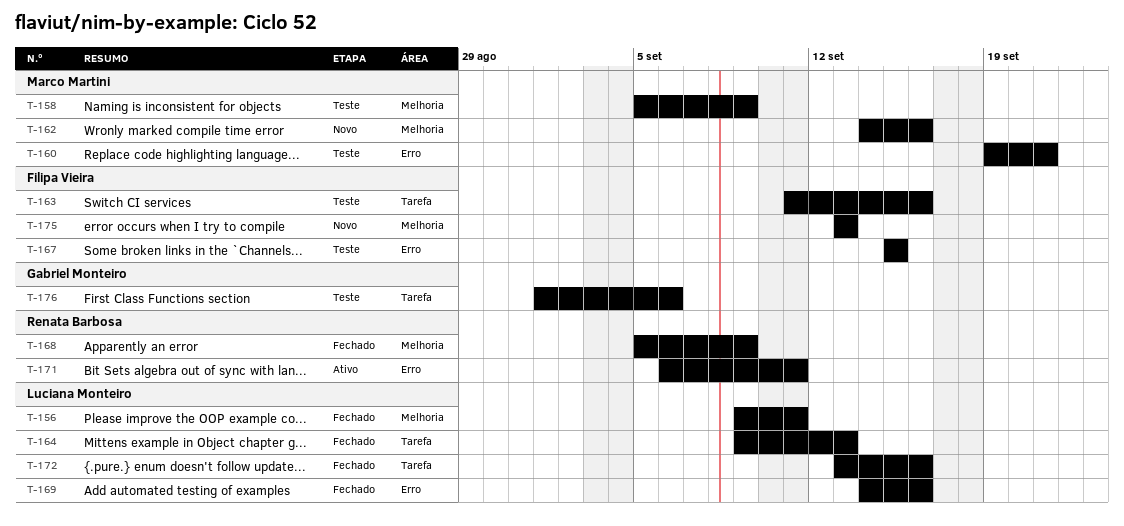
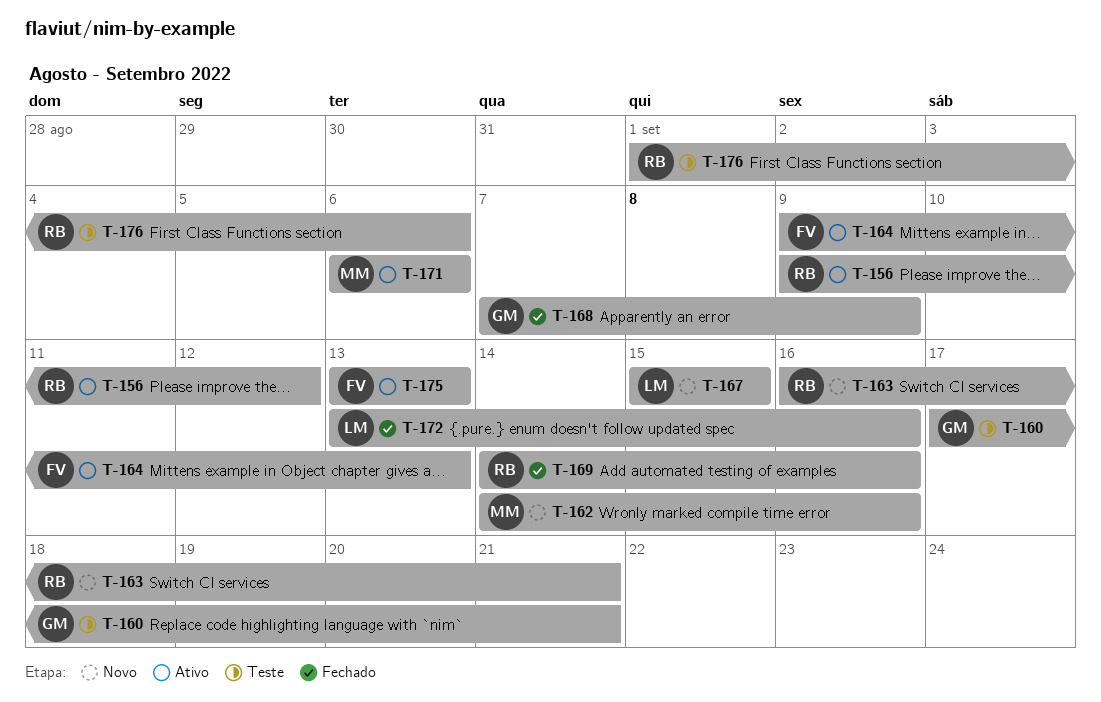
T-156, status: Fechado -> Ativo
T-156, owner: Luciana Monteiro -> Renata Barbosa
T-156, due: Sep 11 -> Sep 12
T-158: present -> none
T-160, owner: Marco Martini -> Gabriel Monteiro
T-160, start: Sep 19 -> Sep 17
T-163, status: Teste -> Novo
T-163, owner: Filipa Vieira -> Renata Barbosa
T-163, start: Sep 11 -> Sep 16
T-163, due: Sep 16 -> Sep 21
T-164, status: Fechado -> Ativo
T-164, owner: Luciana Monteiro -> Filipa Vieira
T-167, status: Teste -> Novo
T-167, owner: Filipa Vieira -> Luciana Monteiro
T-168, owner: Renata Barbosa -> Gabriel Monteiro
T-168, start: Sep 5 -> Sep 7
T-169, owner: Luciana Monteiro -> Renata Barbosa
T-171, owner: Renata Barbosa -> Marco Martini
T-171, due: Sep 11 -> Sep 6
T-175, status: Novo -> Ativo
T-176, owner: Gabriel Monteiro -> Renata Barbosa

